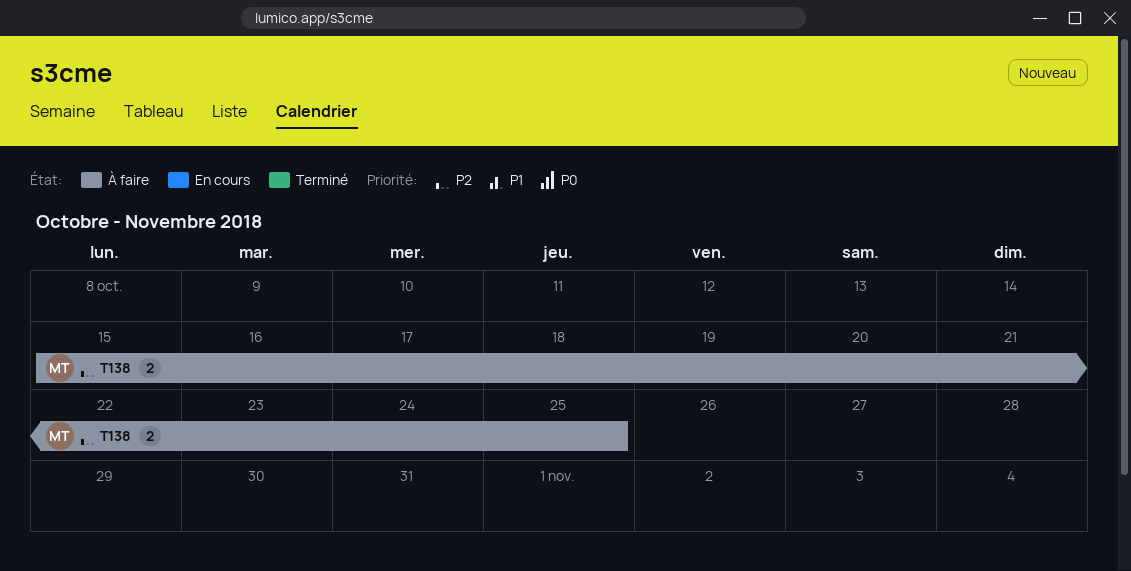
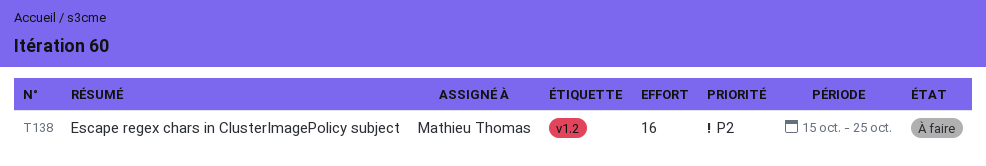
T138, estimate: 2 -> 16

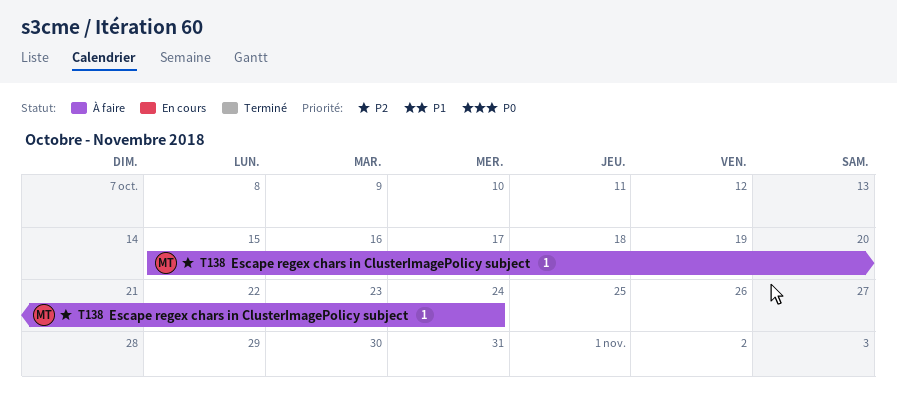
T138, estimate: 16 -> 1
T138, due: Oct 25 -> Oct 24

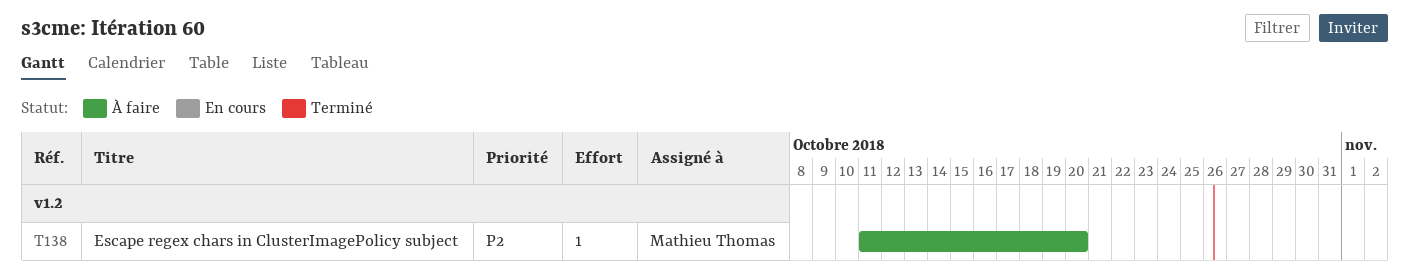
T138, start: Oct 15 -> Oct 11
T138, due: Oct 24 -> Oct 20

